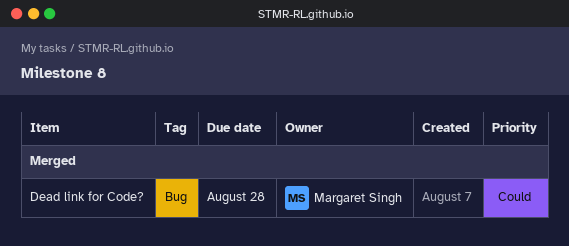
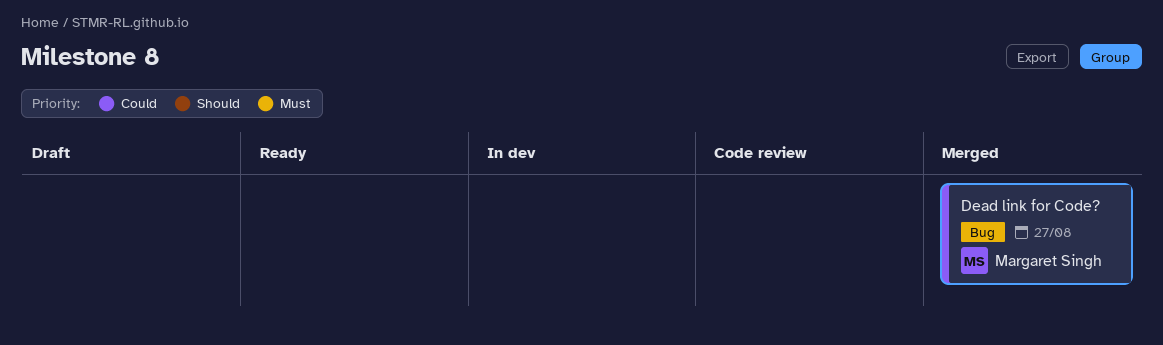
Dead link for Code?, due: Aug 28 -> Aug 27

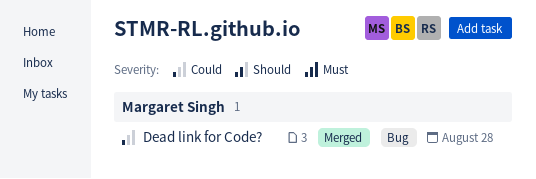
Dead link for Code?, due: Aug 27 -> Aug 28

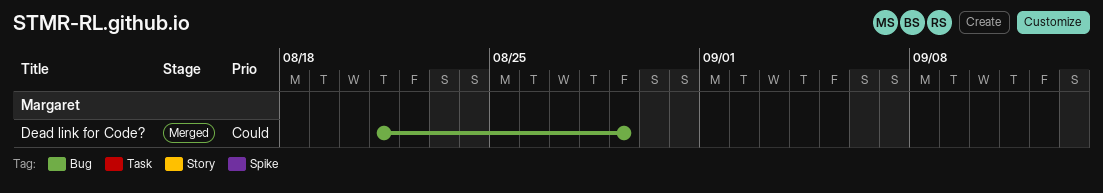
Dead link for Code?, due: Aug 28 -> Aug 29

